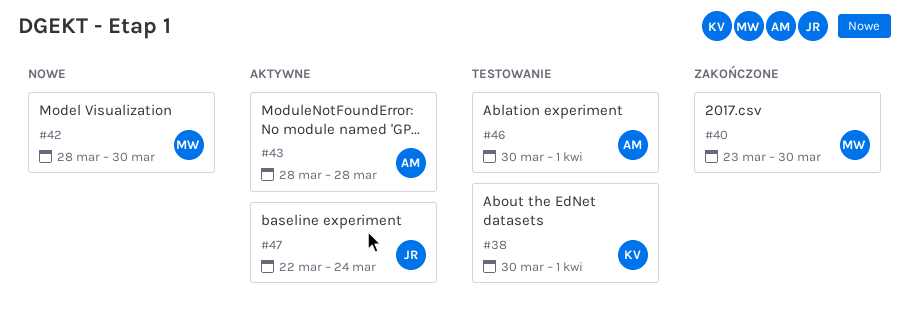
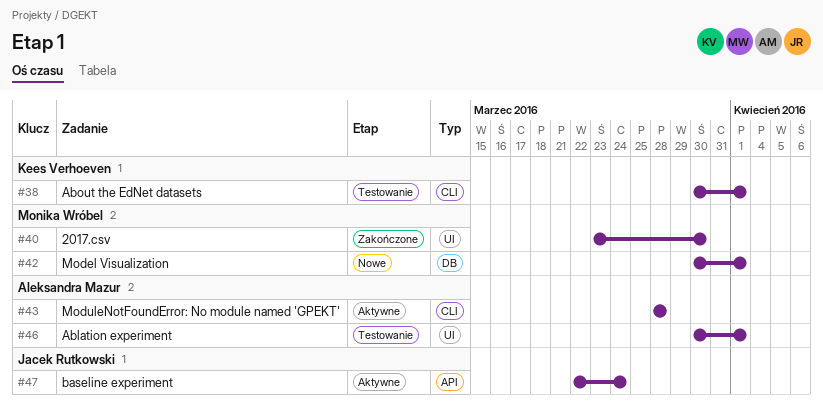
#42, start: Mar 28 -> Mar 30
#42, due: Mar 30 -> Apr 1

